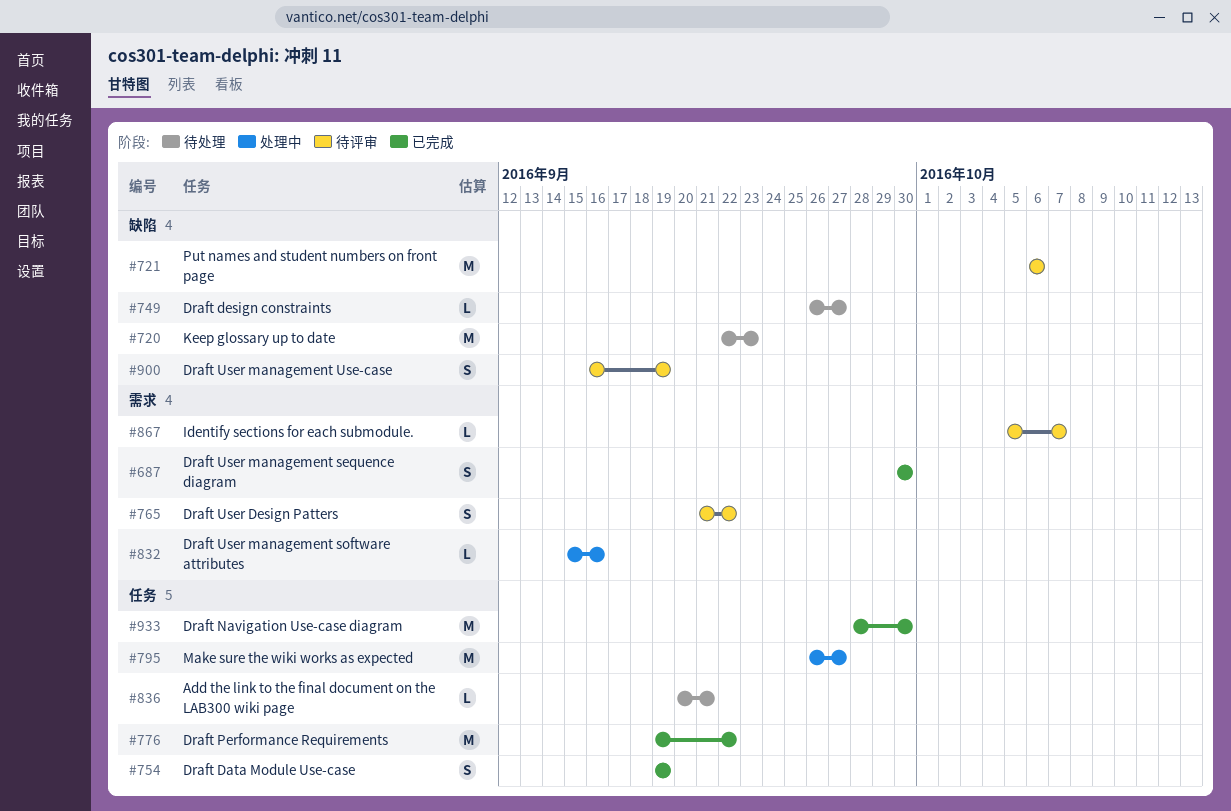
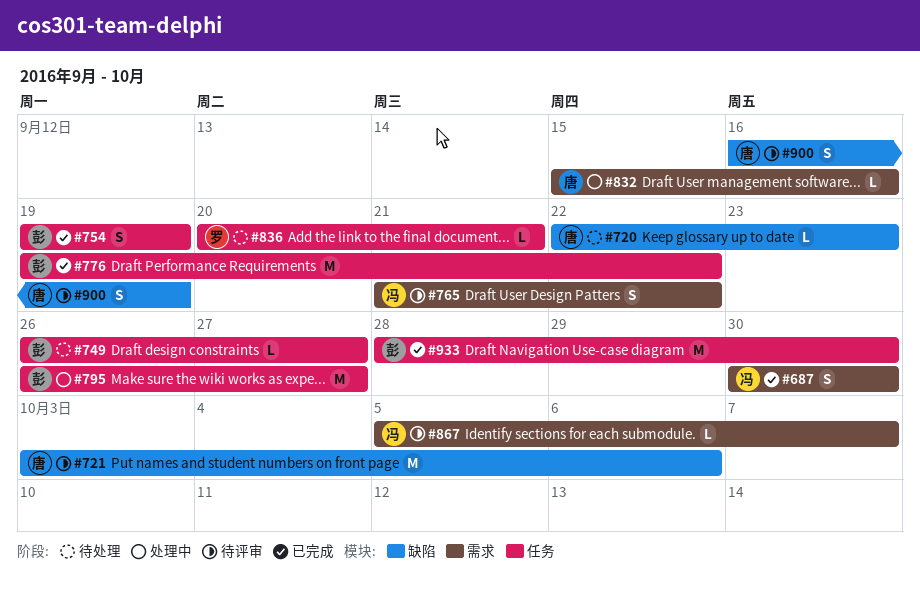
#720, estimate: M -> L
#721, start: Oct 6 -> Oct 3
#749, label: 缺陷 -> 任务

